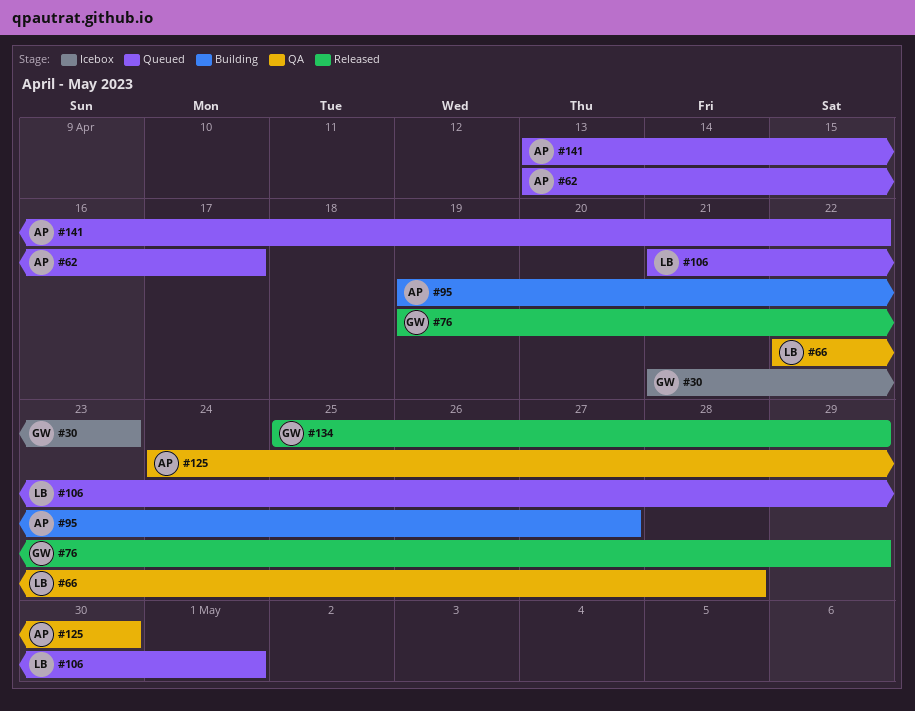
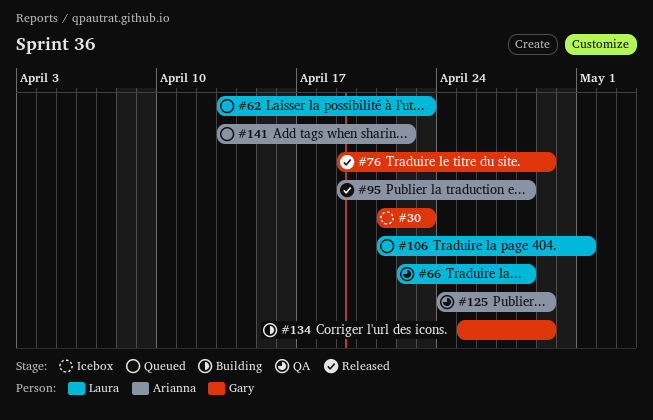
#62, owner: Arianna -> Laura
#62, due: Apr 17 -> Apr 23
#95, status: Building -> Released
#95, due: Apr 27 -> Apr 28
#125, due: Apr 30 -> Apr 29
#134, status: Released -> Building

